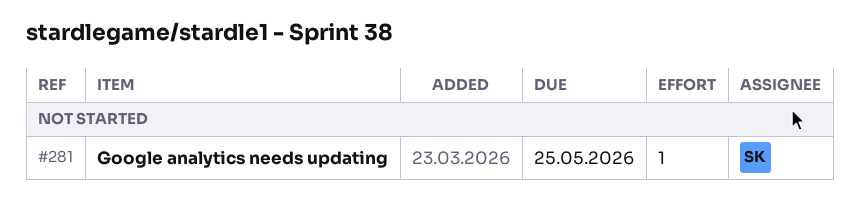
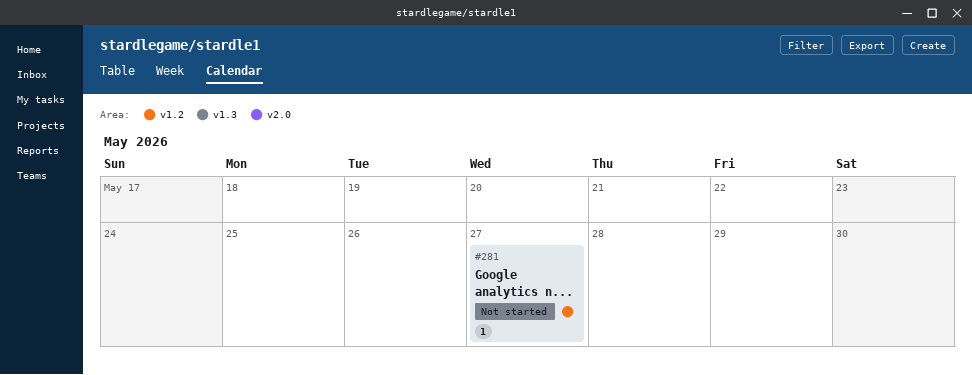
#281, due: May 25 -> May 27

